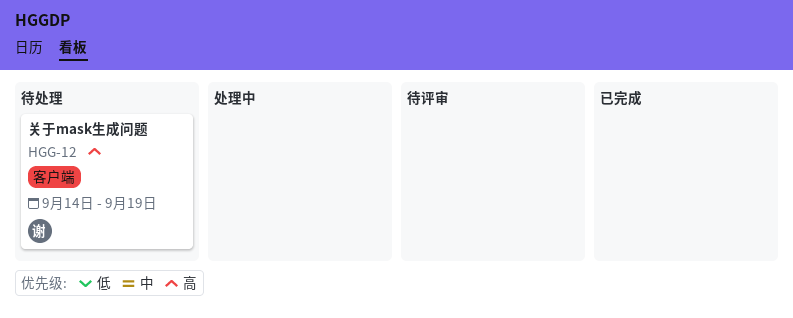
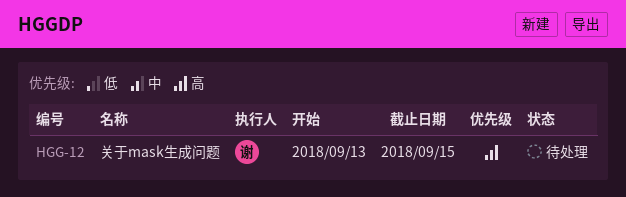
HGG-12, start: Sep 14 -> Sep 13
HGG-12, due: Sep 19 -> Sep 15

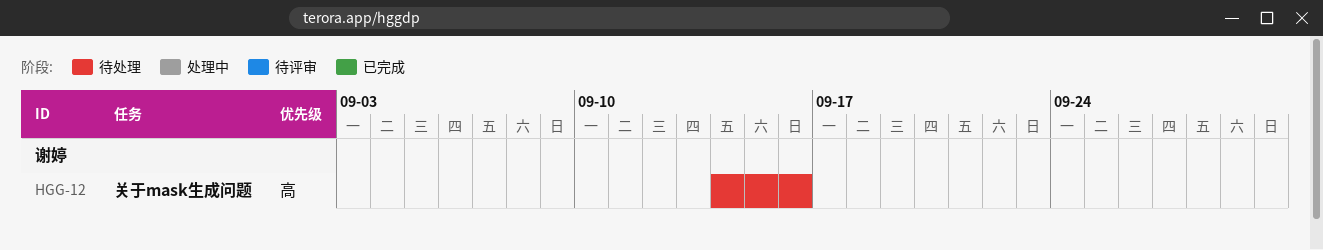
HGG-12, start: Sep 13 -> Sep 14
HGG-12, due: Sep 15 -> Sep 16

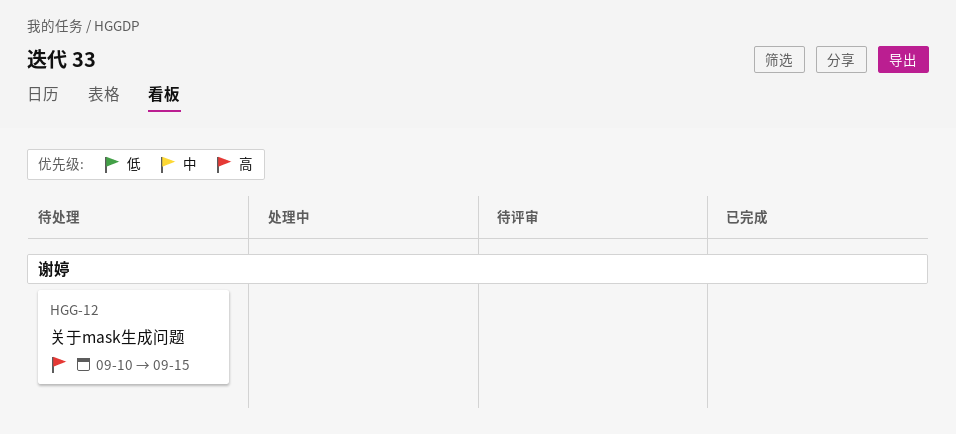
HGG-12, start: Sep 14 -> Sep 10
HGG-12, due: Sep 16 -> Sep 15

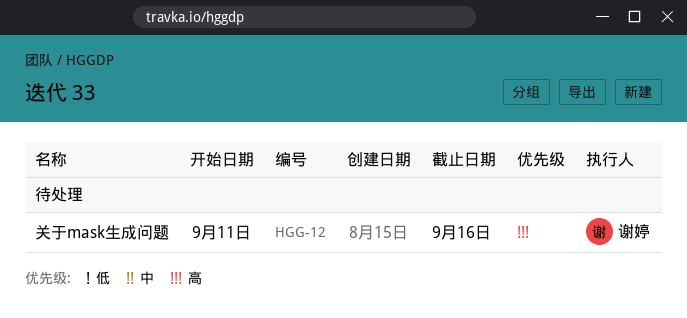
HGG-12, start: Sep 10 -> Sep 11
HGG-12, due: Sep 15 -> Sep 16

